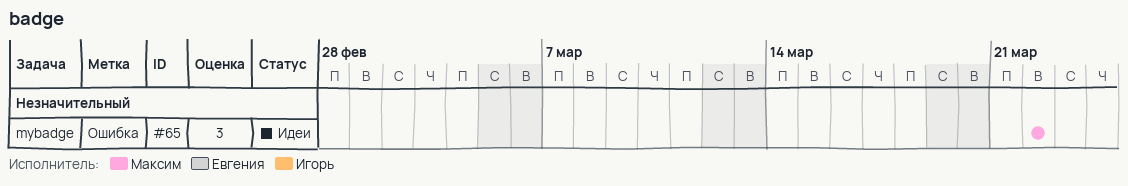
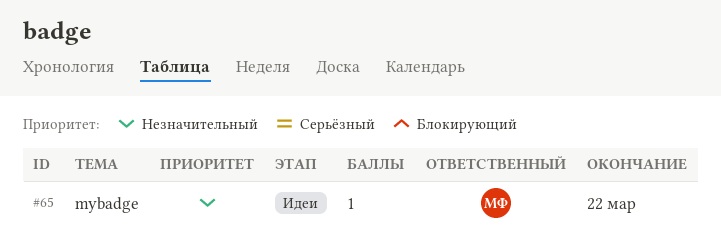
#65, estimate: 3 -> 1

